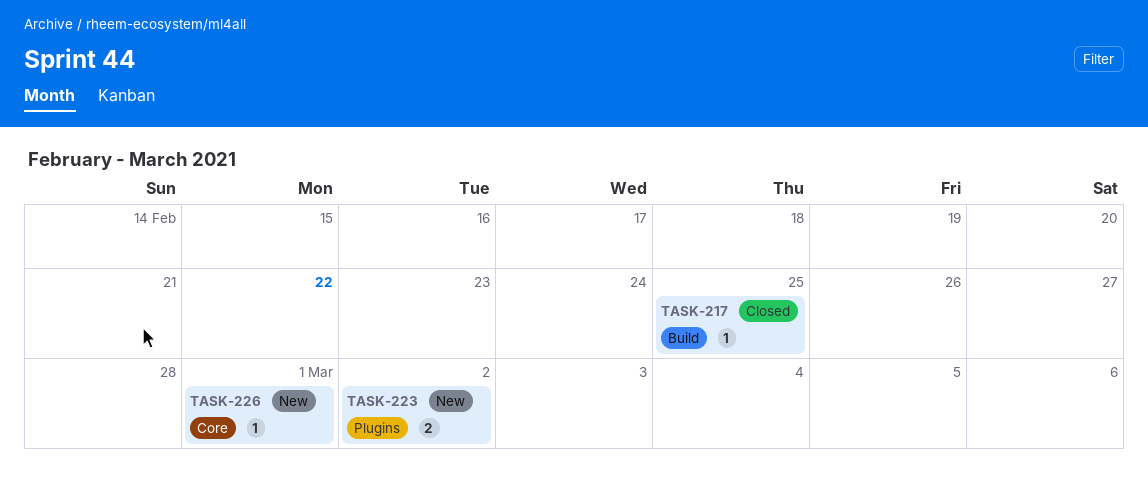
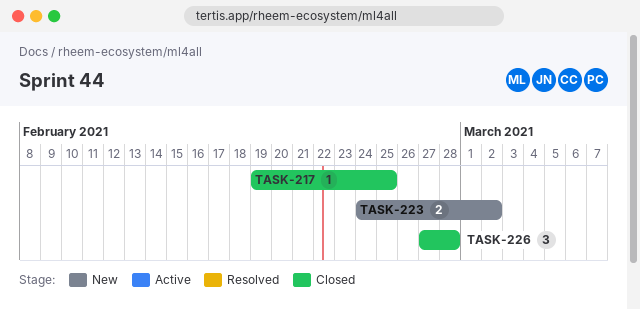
TASK-226, status: New -> Closed
TASK-226, estimate: 1 -> 3
TASK-226, due: Mar 1 -> Feb 28

